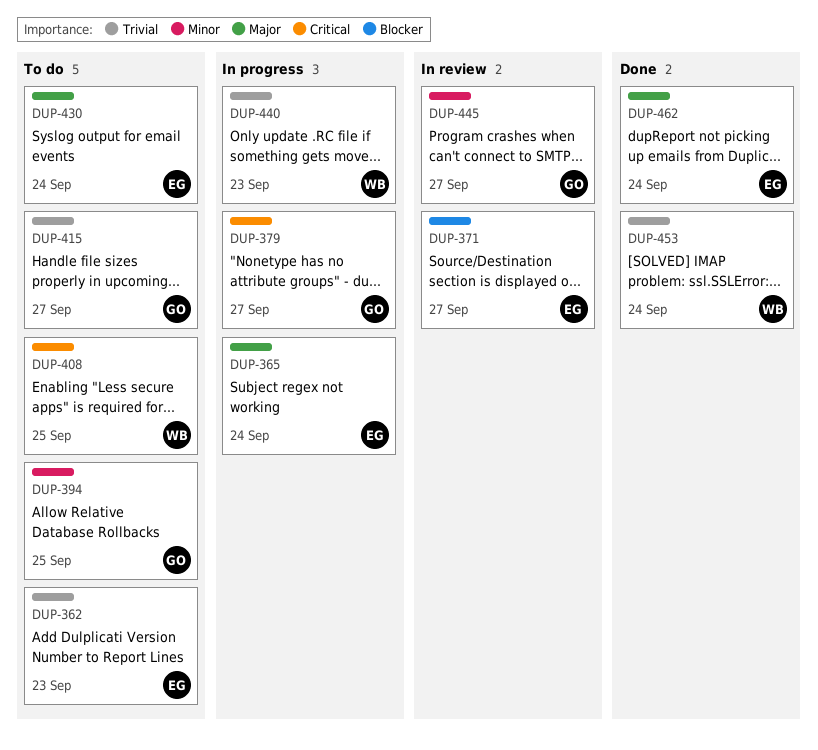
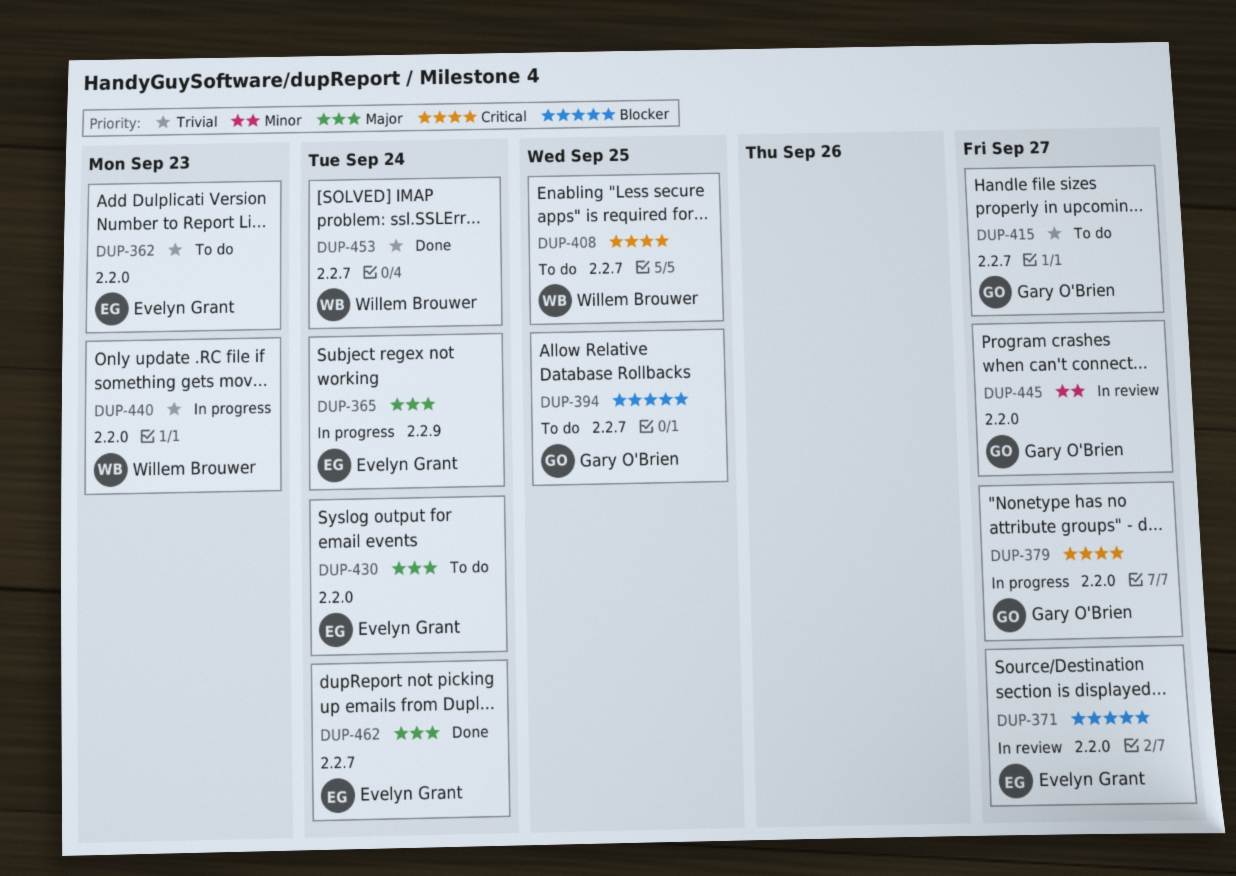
DUP-394, priority: Minor -> Blocker

